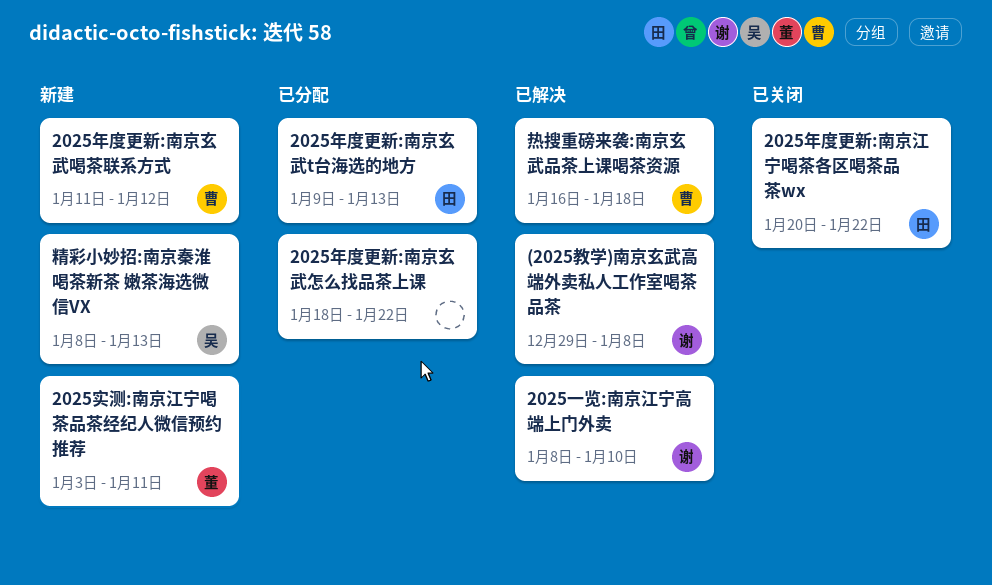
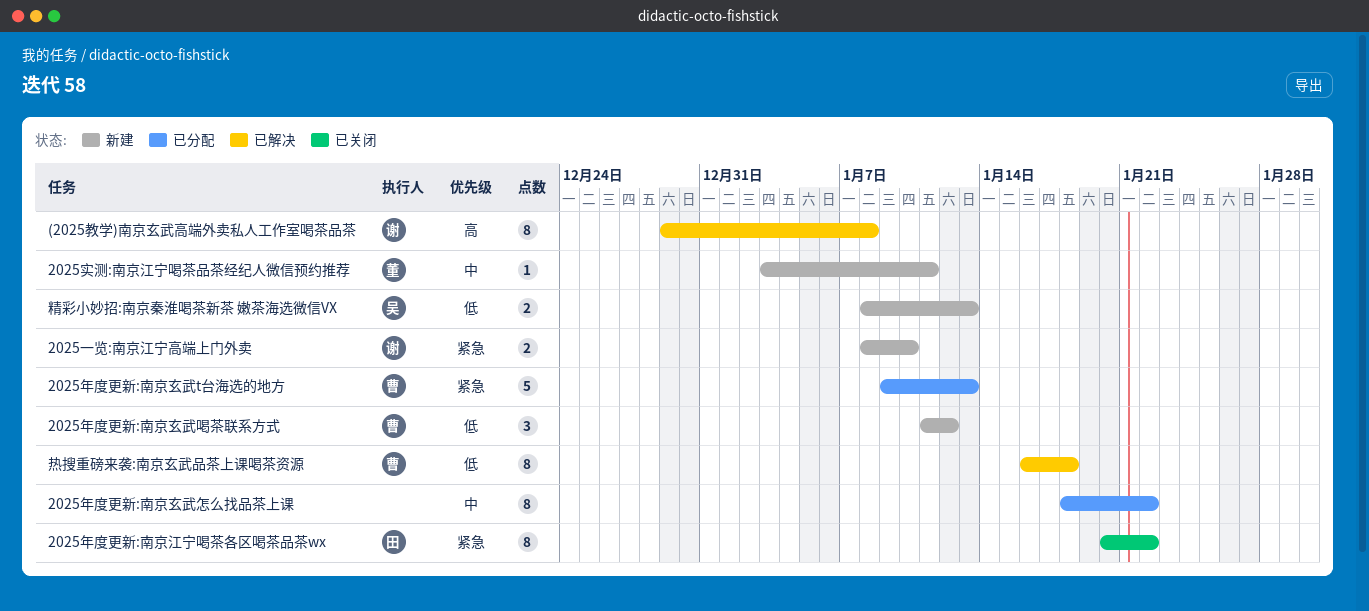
2025一览:南京江宁高端上门外卖, status: 已解决 -> 新建
2025年度更新:南京玄武t台海选的地方, owner: 田 -> 曹

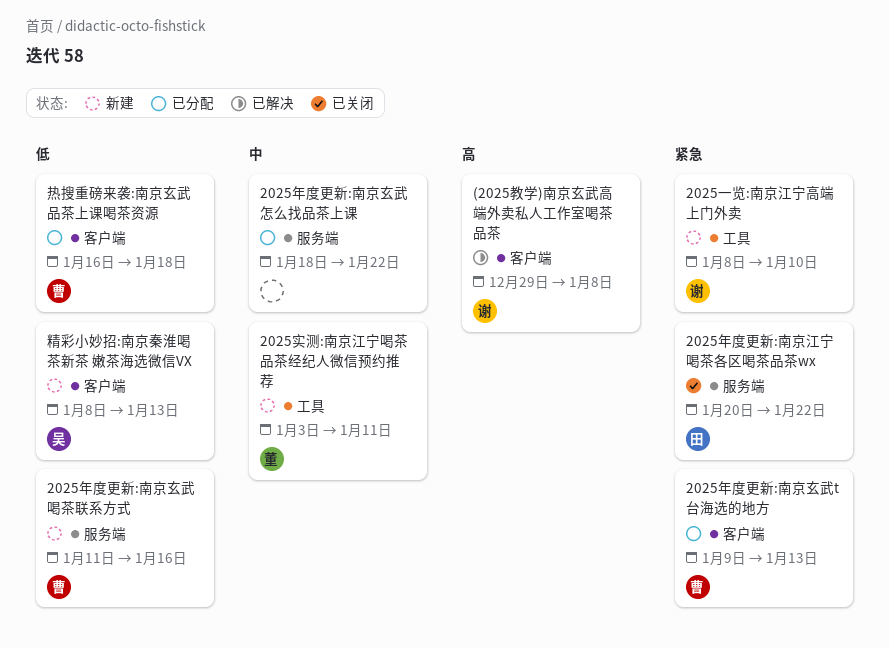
2025年度更新:南京玄武喝茶联系方式, due: Jan 12 -> Jan 16
热搜重磅来袭:南京玄武品茶上课喝茶资源, status: 已解决 -> 已分配

